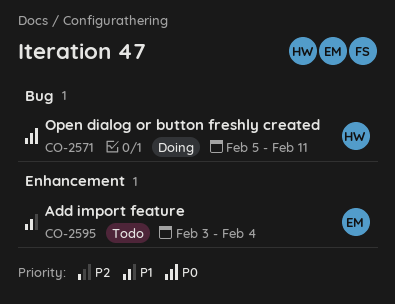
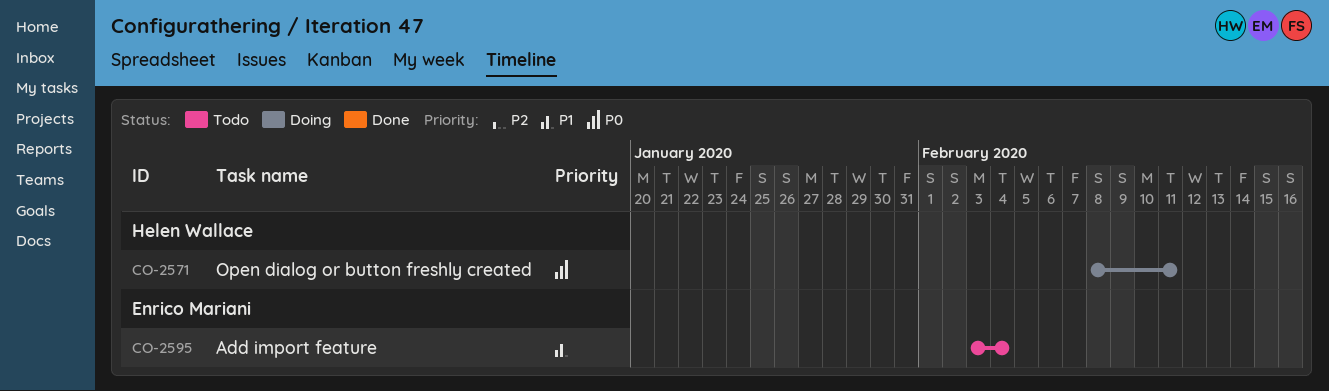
CO-2571, start: Feb 5 -> Feb 8

